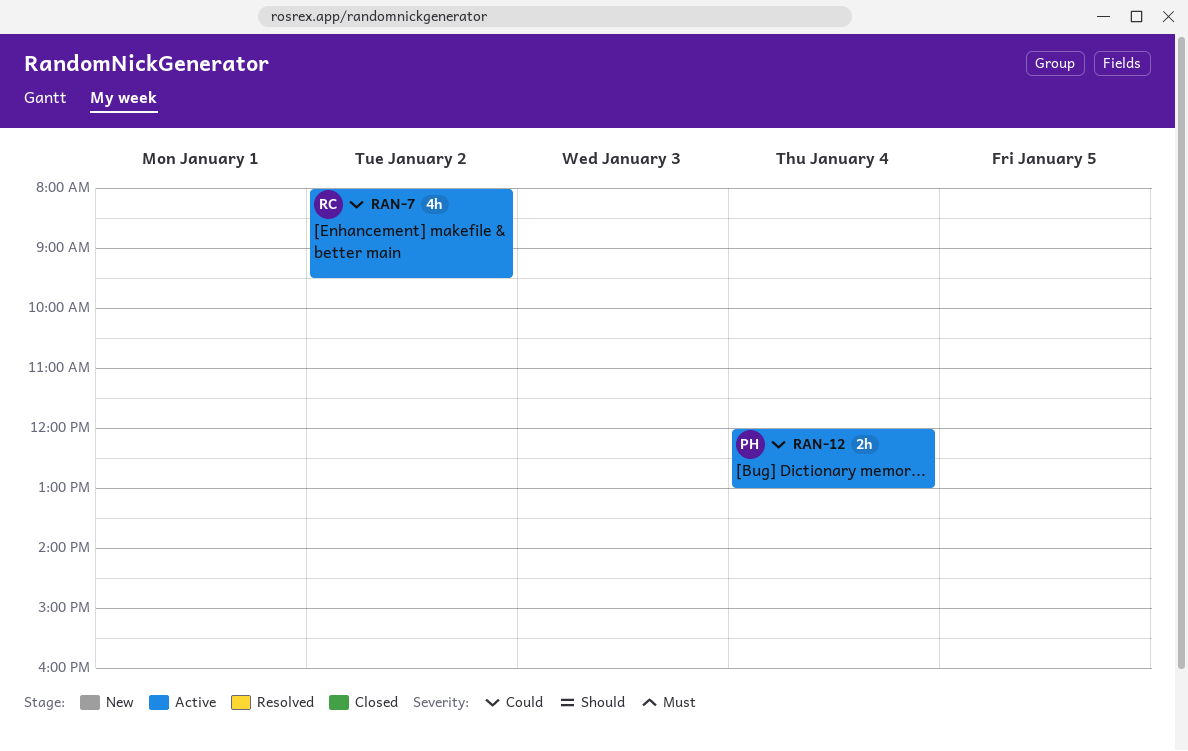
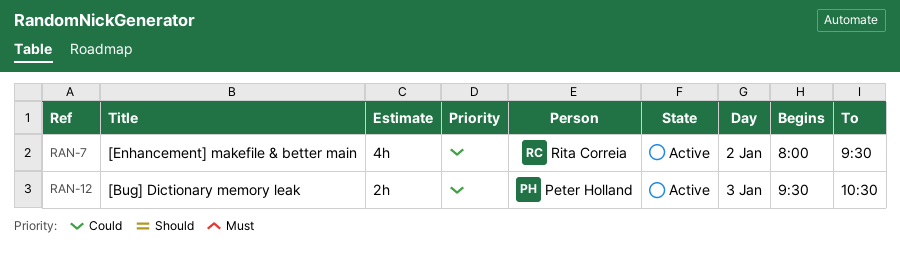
RAN-12, day: Jan 4 -> Jan 3
RAN-12, begins: 12:00 -> 09:30
RAN-12, ends: 13:00 -> 10:30

